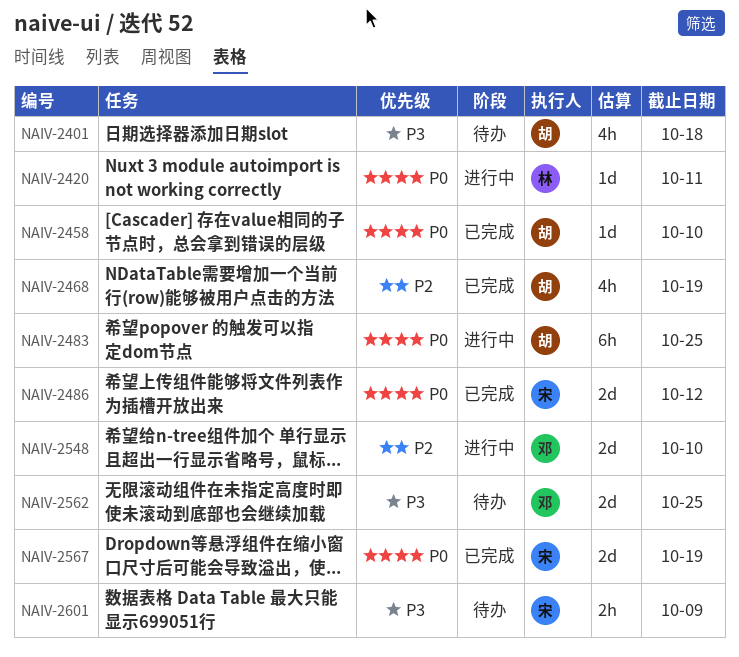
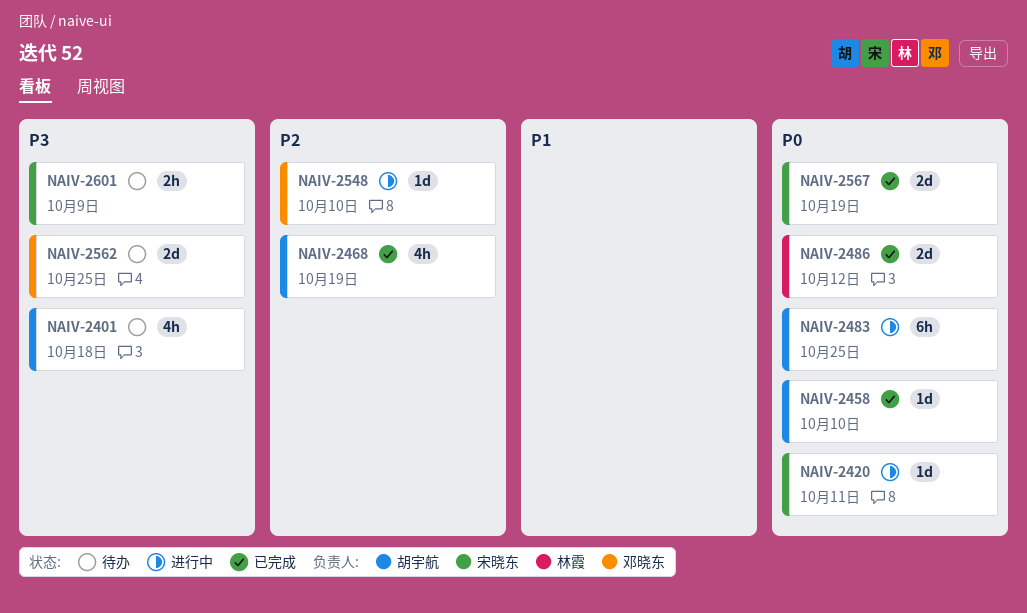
NAIV-2420, owner: 林霞 -> 宋晓东
NAIV-2486, owner: 宋晓东 -> 林霞
NAIV-2548, estimate: 2d -> 1d

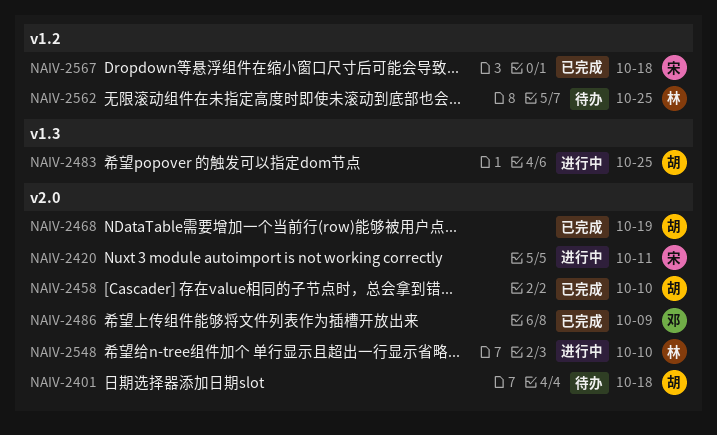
NAIV-2486, owner: 林霞 -> 邓晓东
NAIV-2486, due: Oct 12 -> Oct 9
NAIV-2548, owner: 邓晓东 -> 林霞
NAIV-2562, owner: 邓晓东 -> 林霞
NAIV-2567, due: Oct 19 -> Oct 18
NAIV-2601: present -> none

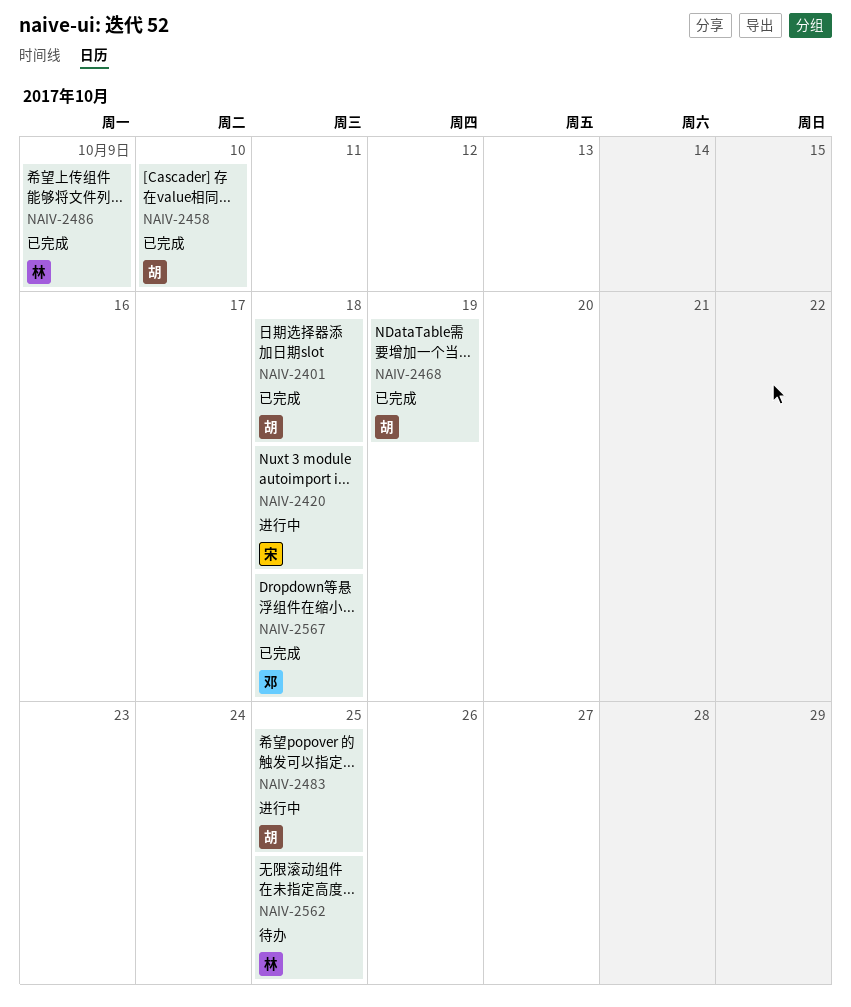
NAIV-2401, status: 待办 -> 已完成
NAIV-2420, due: Oct 11 -> Oct 18
NAIV-2486, owner: 邓 -> 林
NAIV-2548: present -> none
NAIV-2567, owner: 宋 -> 邓

